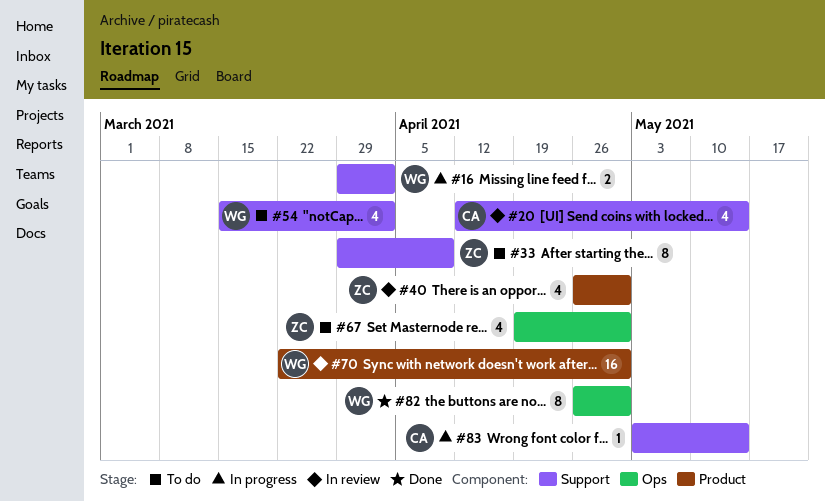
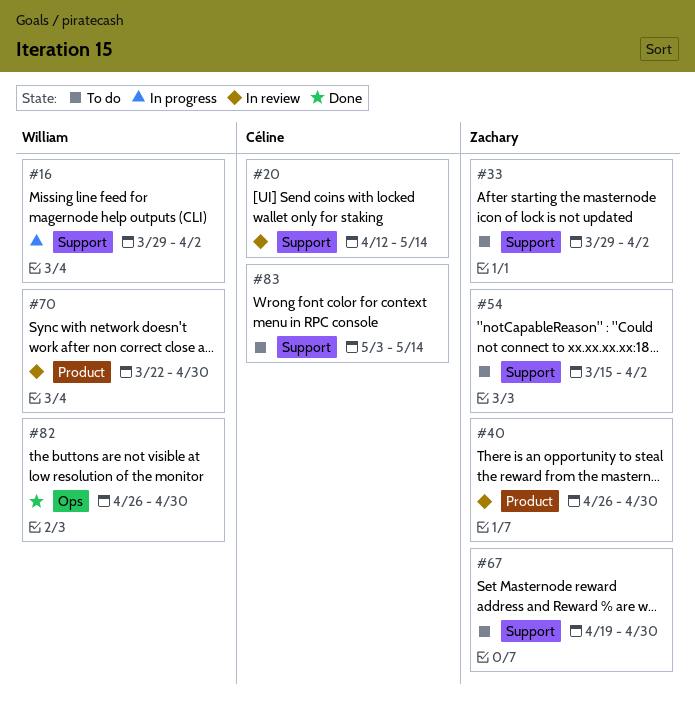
#33, due: Apr 9 -> Apr 2
#54, owner: William -> Zachary
#67, label: Ops -> Support
#83, status: In progress -> To do

